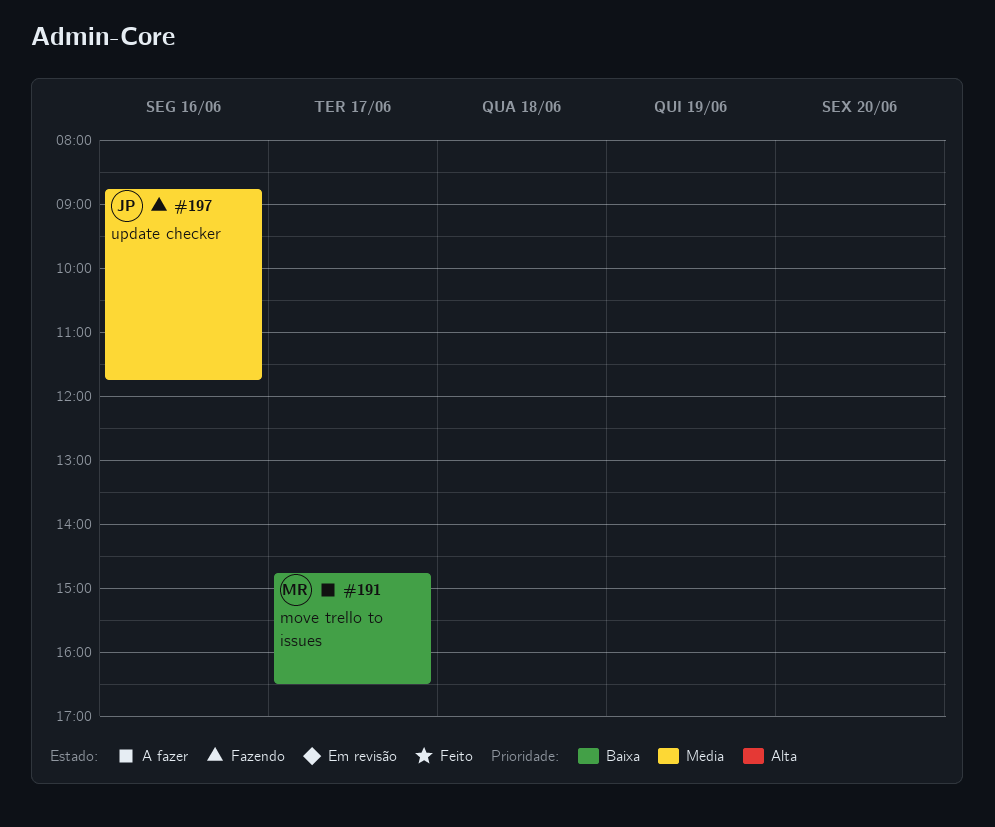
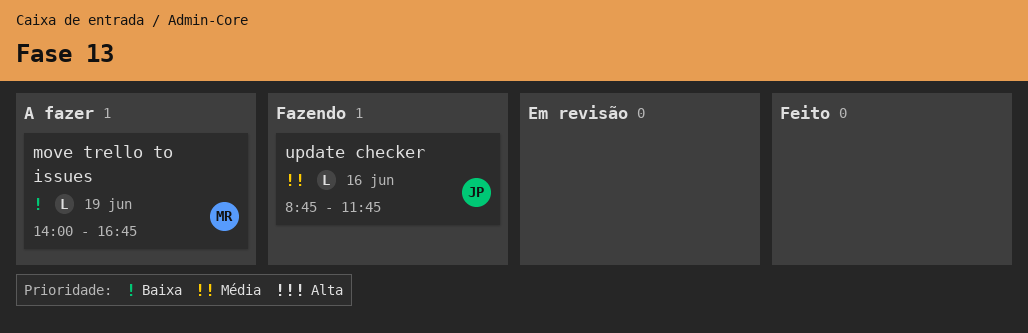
move trello to issues, day: Jun 17 -> Jun 19
move trello to issues, begins: 14:45 -> 14:00
move trello to issues, ends: 16:30 -> 16:45

